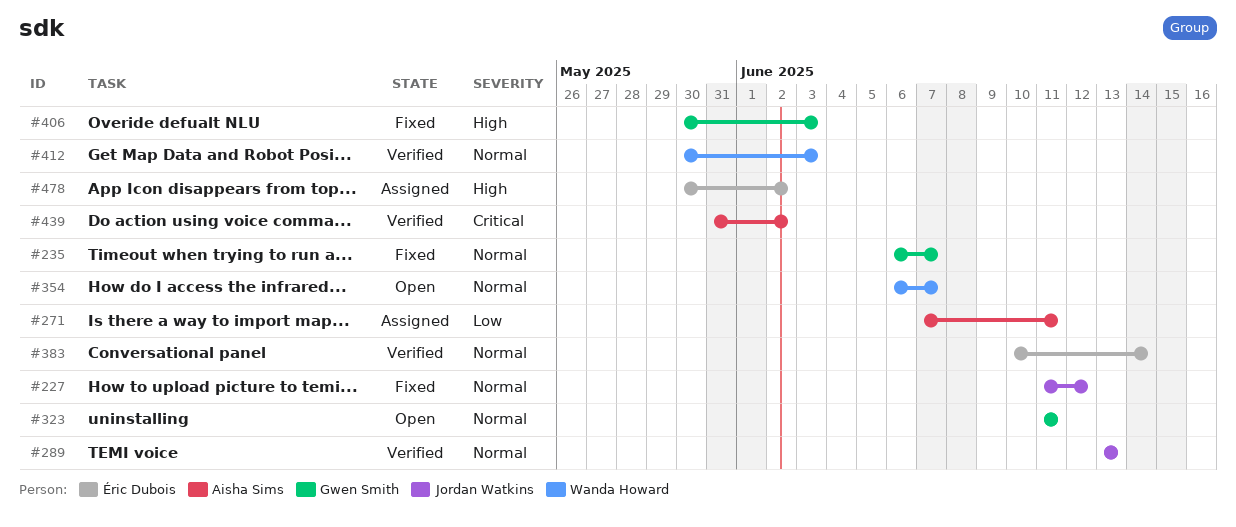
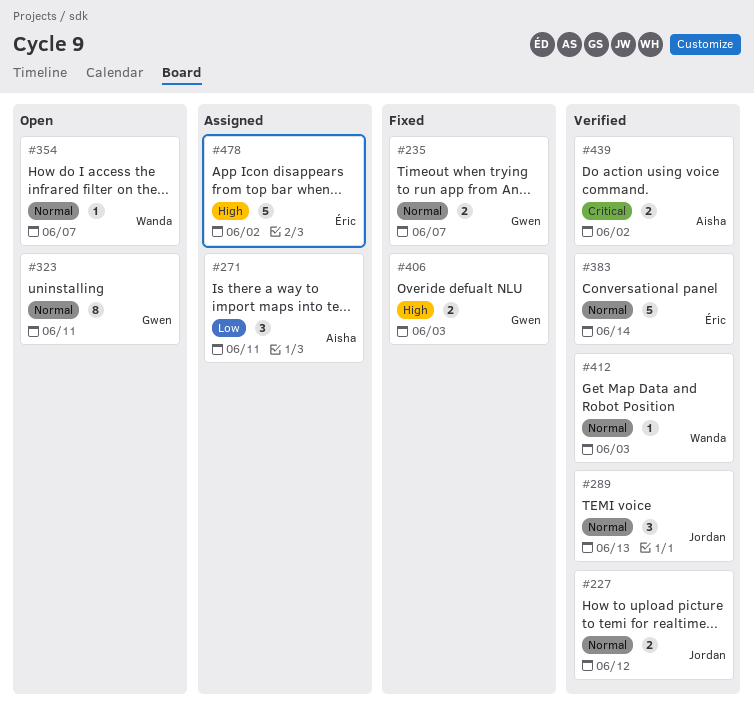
#227, status: Fixed -> Verified

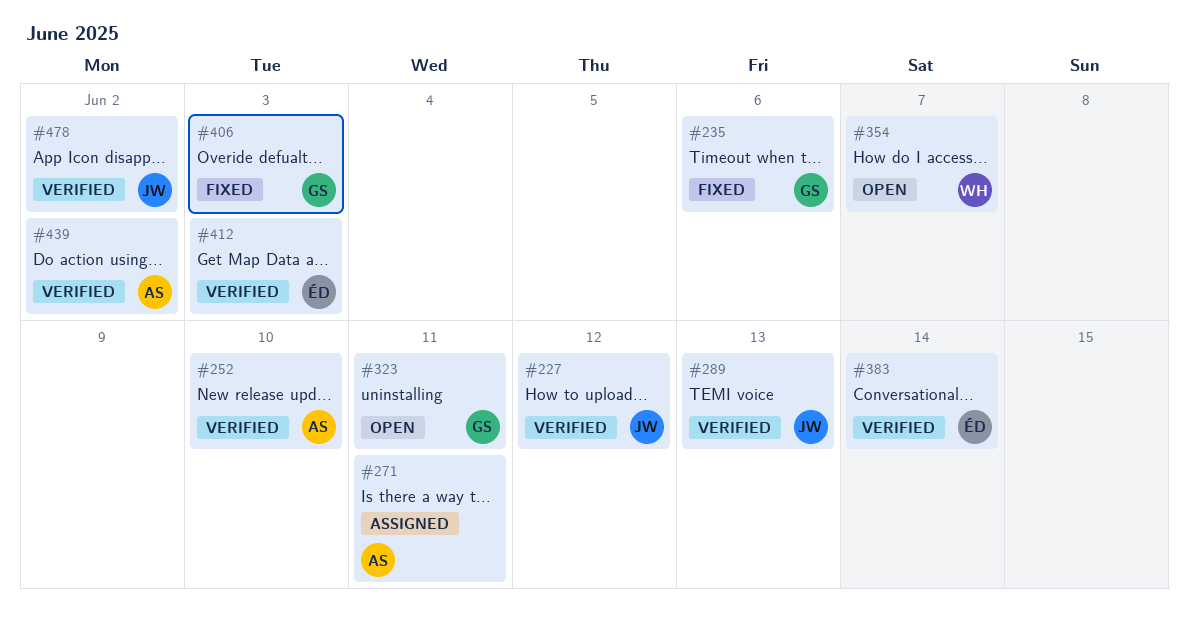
#235, due: Jun 7 -> Jun 6
#252: none -> present
#412, owner: Wanda -> Éric
#478, status: Assigned -> Verified
#478, owner: Éric -> Jordan

